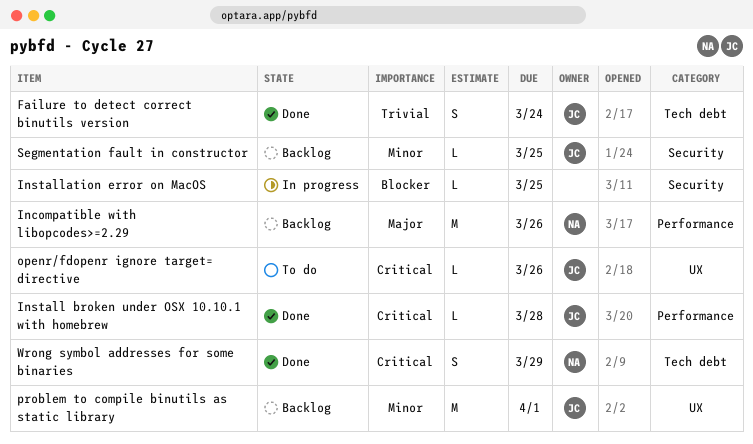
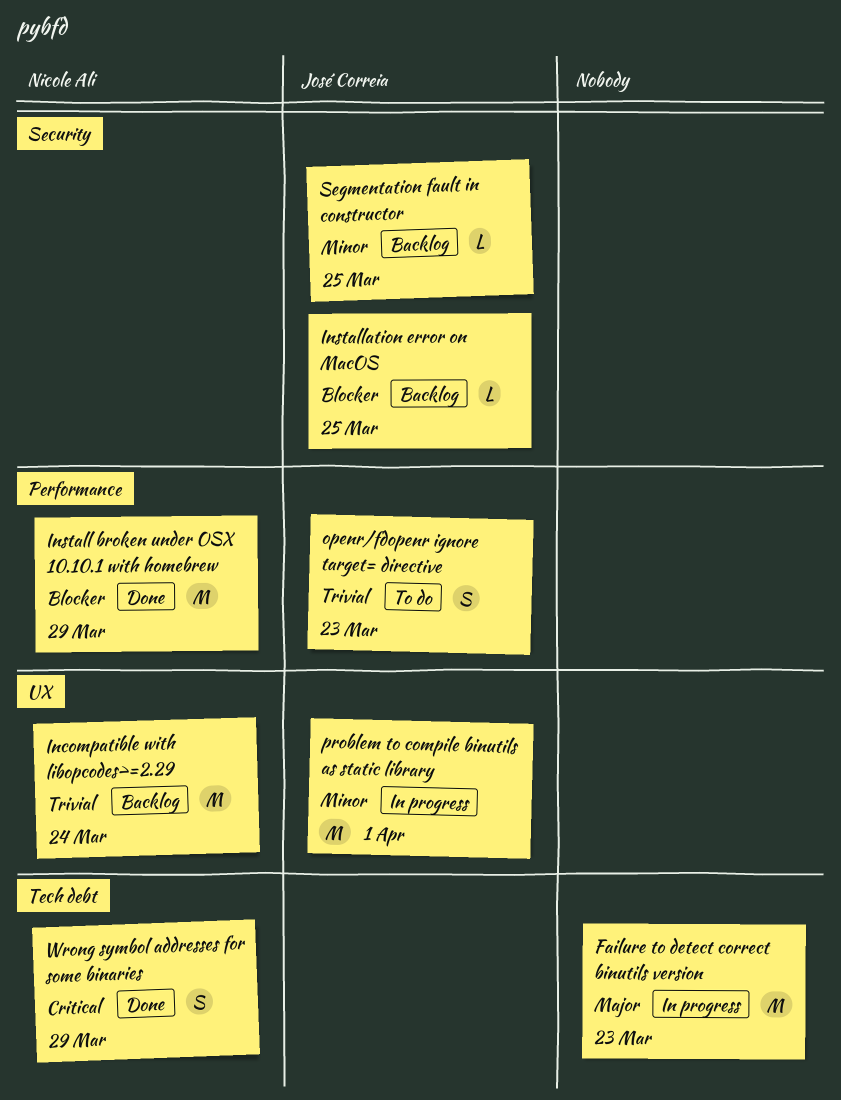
Failure to detect correct binutils version, status: Done -> In progress
Failure to detect correct binutils version, owner: José Correia -> none
Failure to detect correct binutils version, priority: Trivial -> Major
Failure to detect correct binutils version, estimate: S -> M
Failure to detect correct binutils version, due: Mar 24 -> Mar 23
Incompatible with libopcodes>=2.29, priority: Major -> Trivial
Incompatible with libopcodes>=2.29, label: Performance -> UX
Incompatible with libopcodes>=2.29, due: Mar 26 -> Mar 24
Install broken under OSX 10.10.1 with homebrew, owner: José Correia -> Nicole Ali
Install broken under OSX 10.10.1 with homebrew, priority: Critical -> Blocker
Install broken under OSX 10.10.1 with homebrew, estimate: L -> M
Install broken under OSX 10.10.1 with homebrew, due: Mar 28 -> Mar 29
Installation error on MacOS, status: In progress -> Backlog
Installation error on MacOS, owner: none -> José Correia
openr/fdopenr ignore target= directive, priority: Critical -> Trivial
openr/fdopenr ignore target= directive, label: UX -> Performance
openr/fdopenr ignore target= directive, estimate: L -> S
openr/fdopenr ignore target= directive, due: Mar 26 -> Mar 23
problem to compile binutils as static library, status: Backlog -> In progress

